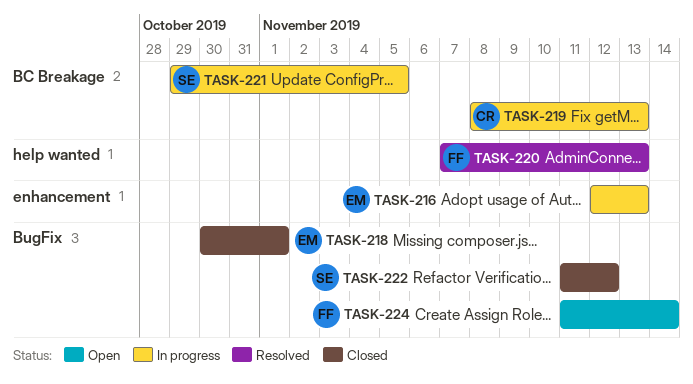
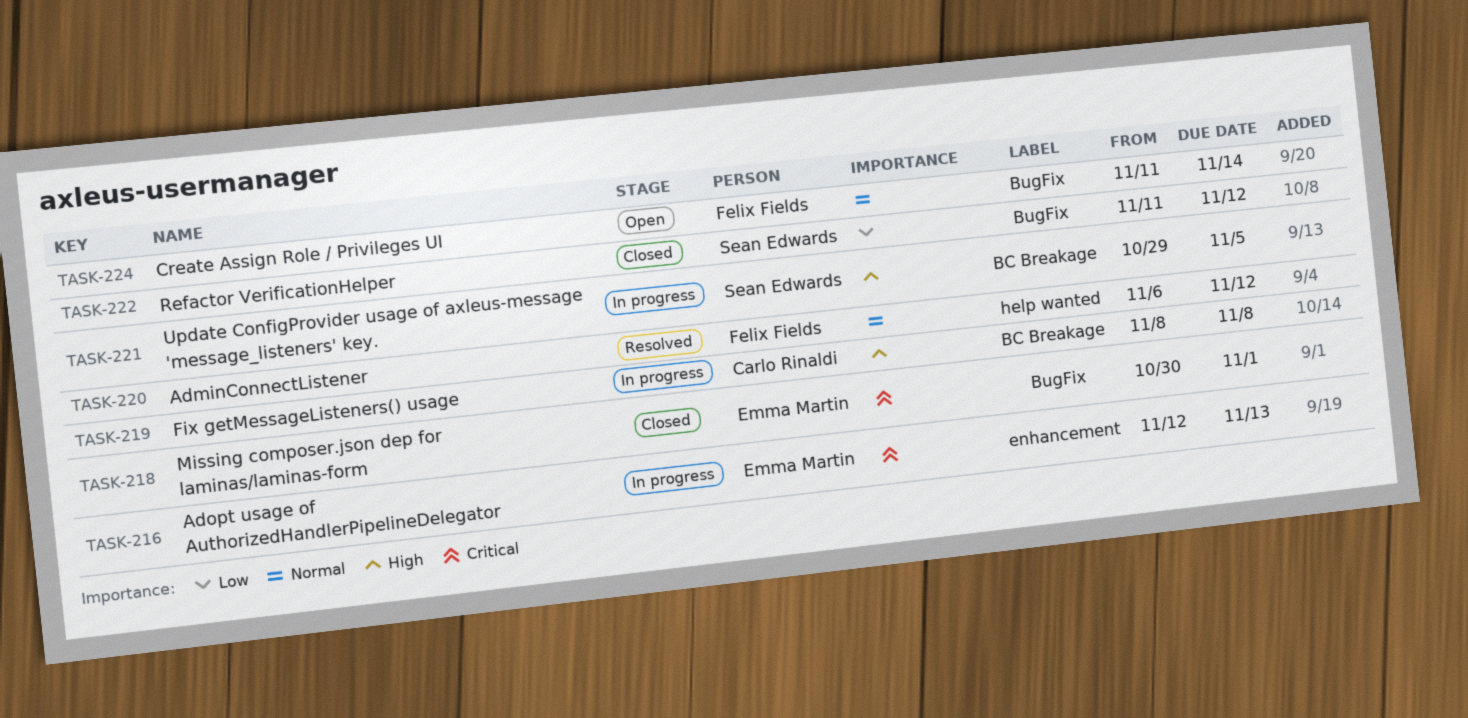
TASK-219, due: Nov 13 -> Nov 8
TASK-220, start: Nov 7 -> Nov 6
TASK-220, due: Nov 13 -> Nov 12

